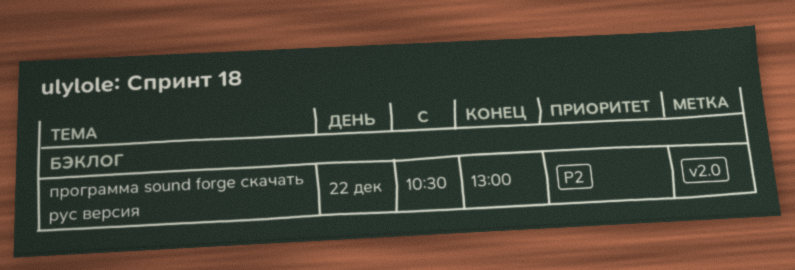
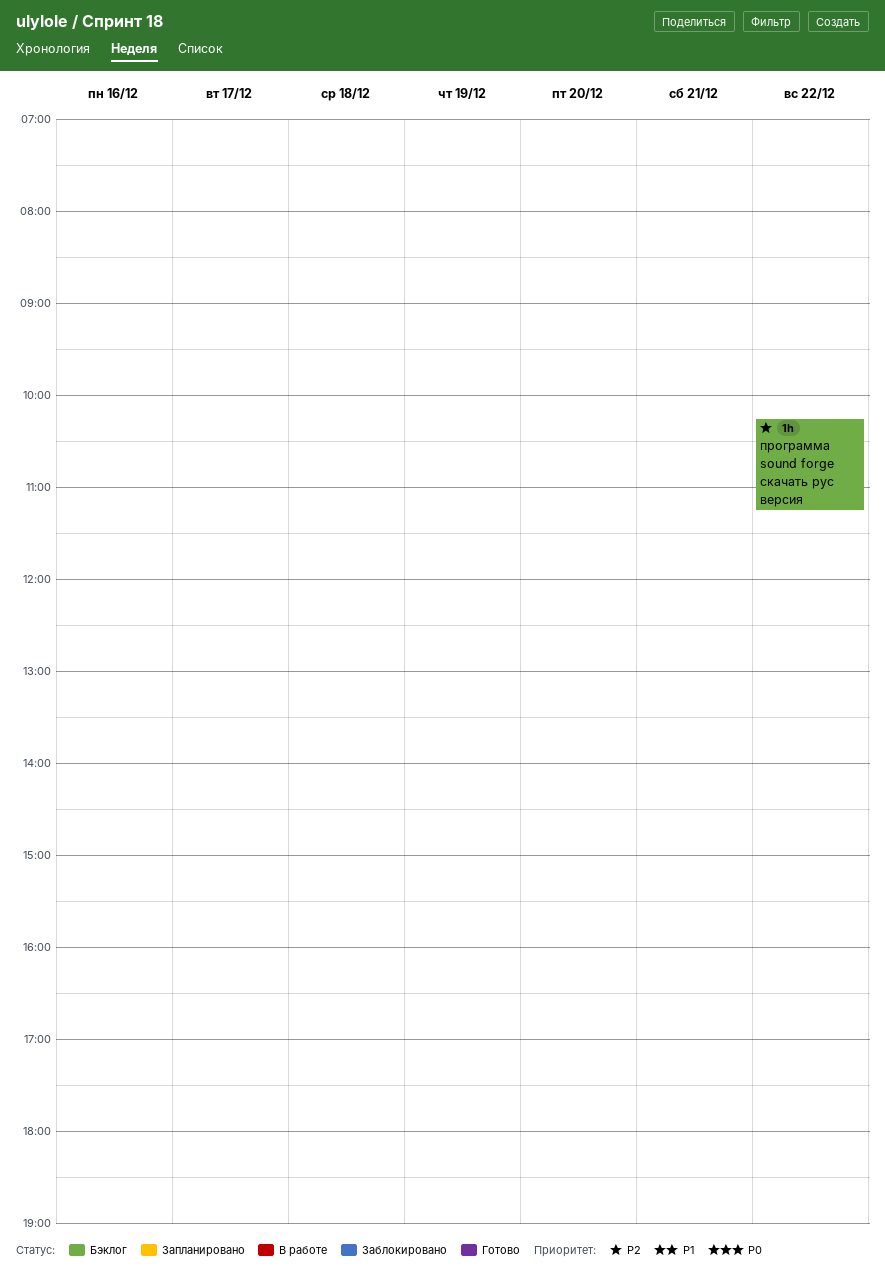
программа sound forge скачать рус версия, begins: 10:30 -> 10:15
программа sound forge скачать рус версия, ends: 13:00 -> 11:15

